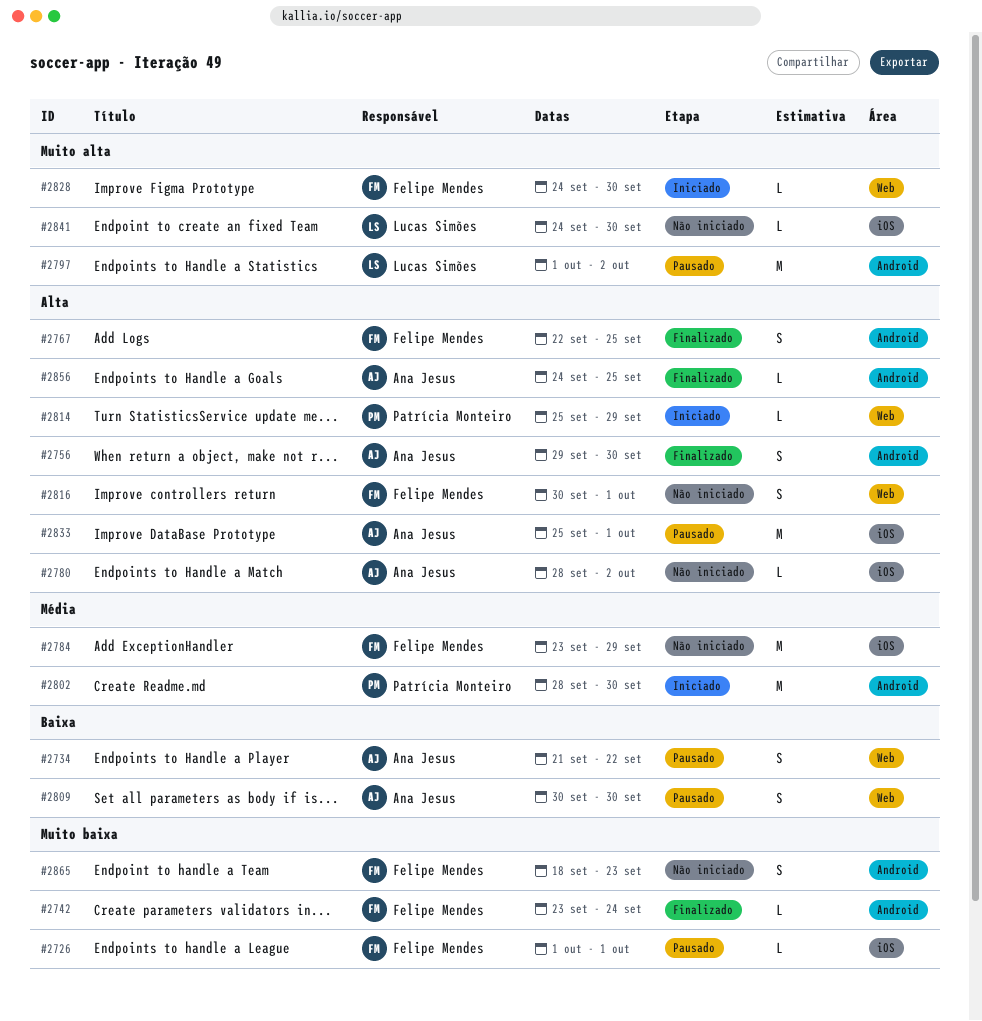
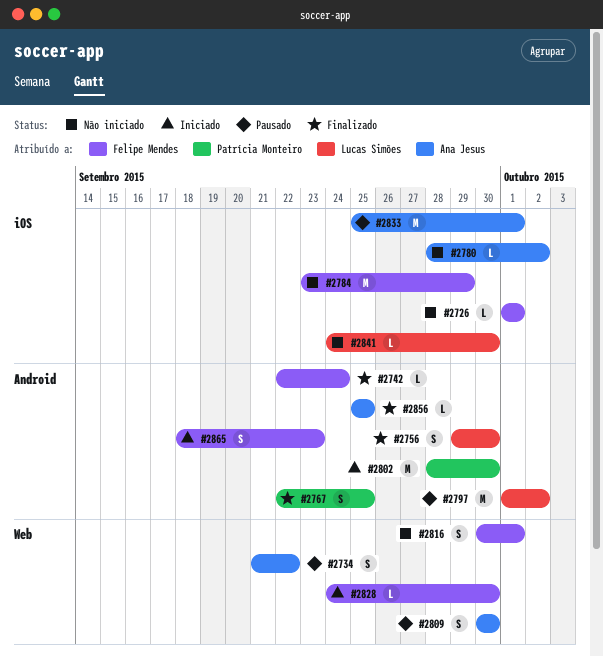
#2726, status: Pausado -> Não iniciado
#2742, start: Sep 23 -> Sep 22
#2756, owner: Ana Jesus -> Lucas Simões
#2767, owner: Felipe Mendes -> Patrícia Monteiro
#2814: present -> none
#2856, start: Sep 24 -> Sep 25
#2865, status: Não iniciado -> Iniciado

